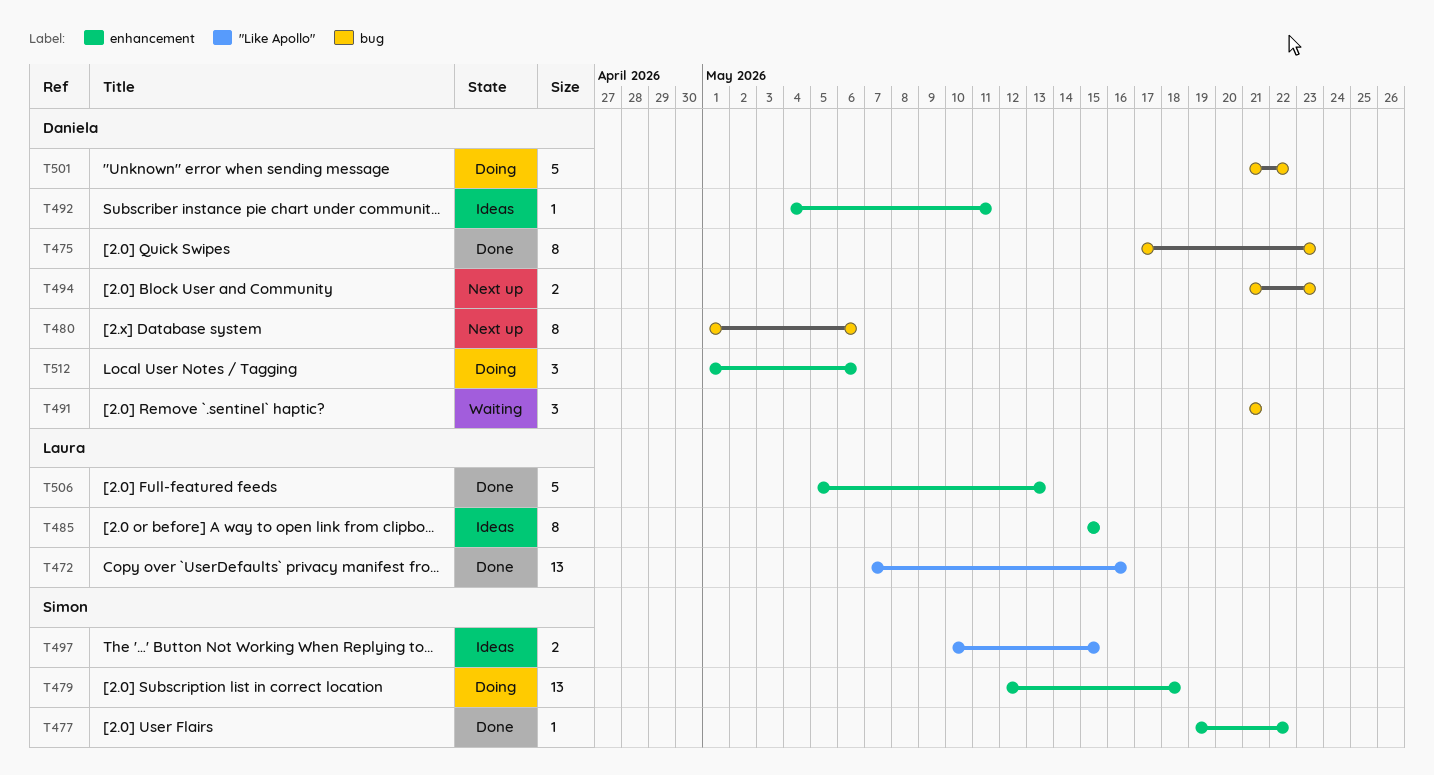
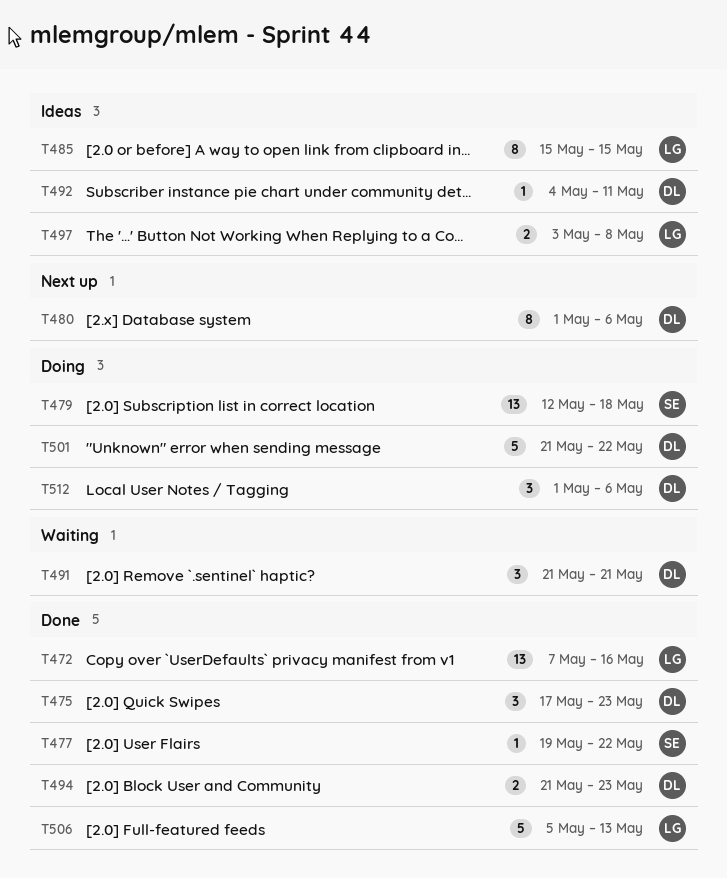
T475, estimate: 8 -> 3
T494, status: Next up -> Done
T497, owner: Simon -> Laura
T497, start: May 10 -> May 3
T497, due: May 15 -> May 8

